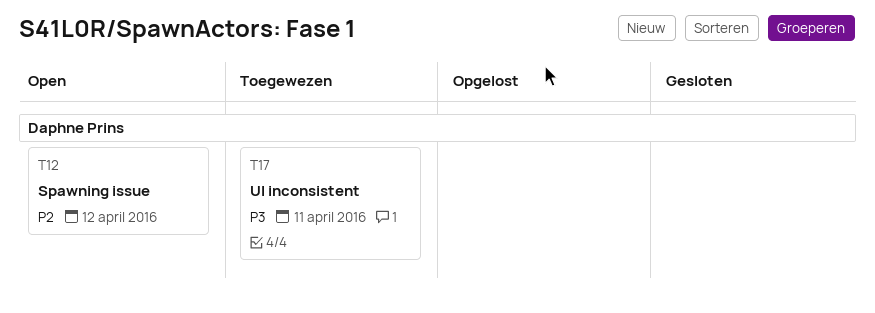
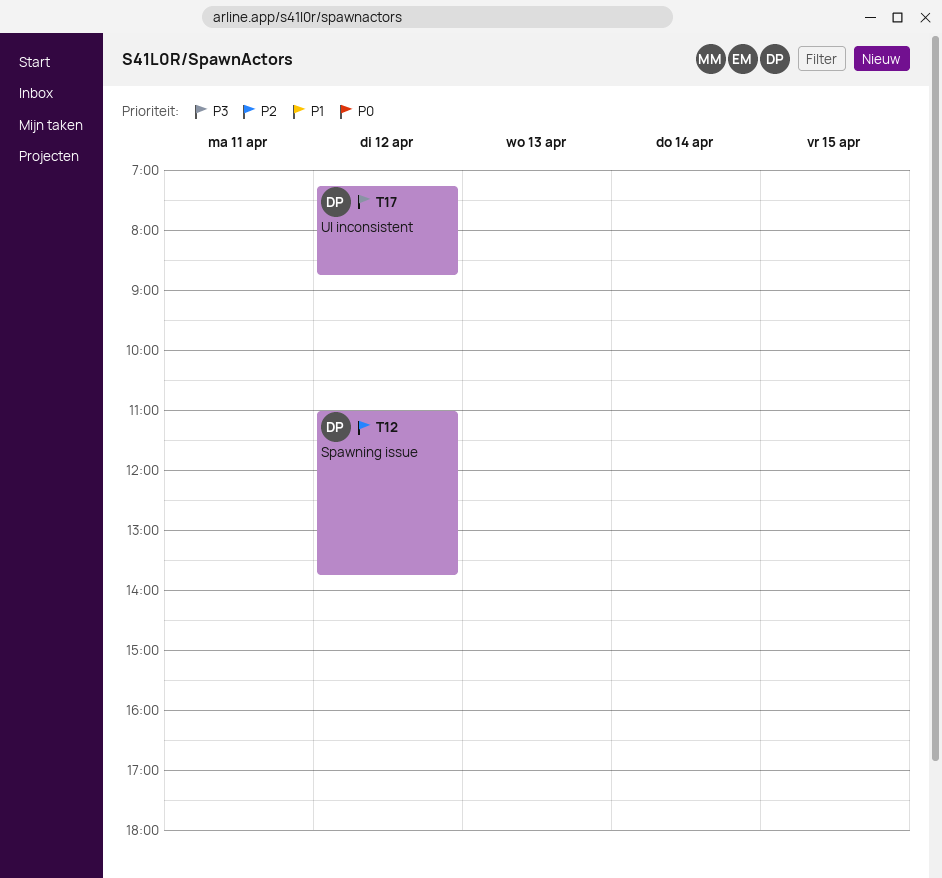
T17, day: Apr 11 -> Apr 12

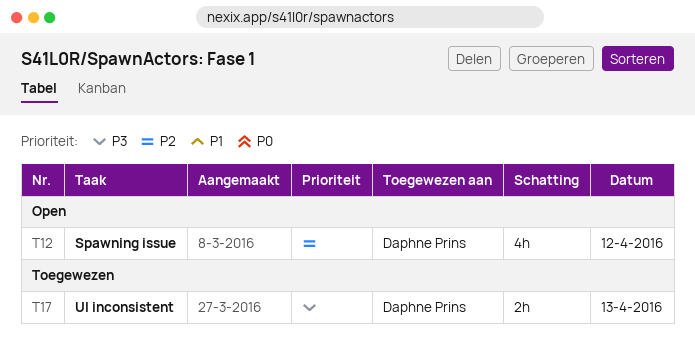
T17, day: Apr 12 -> Apr 13

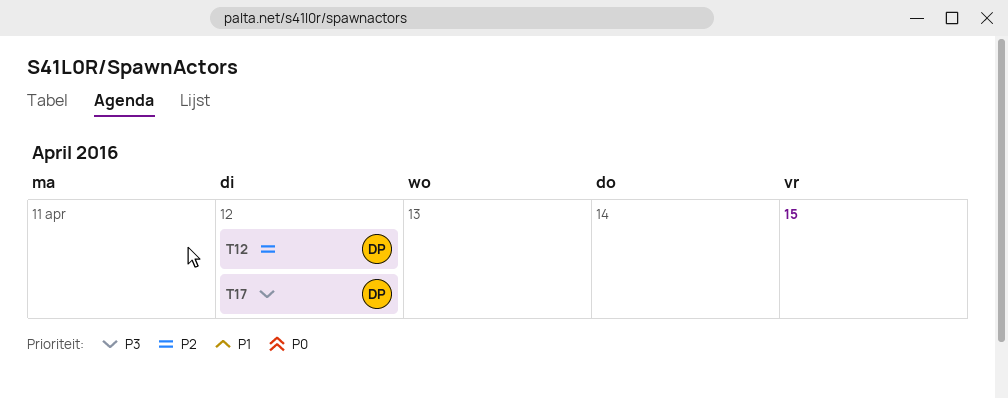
T17, day: Apr 13 -> Apr 12

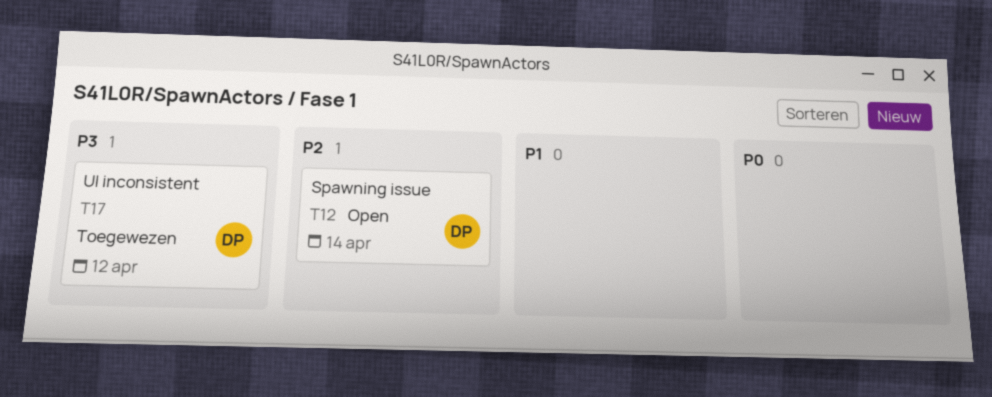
T12, day: Apr 12 -> Apr 14

